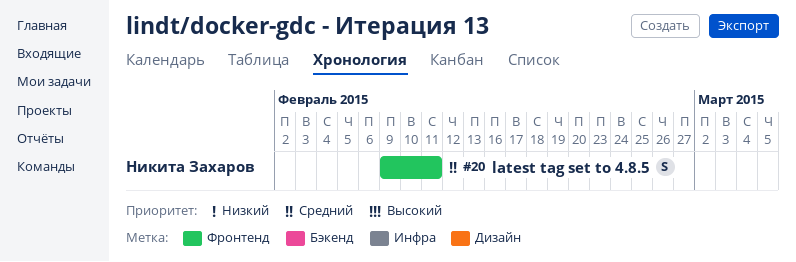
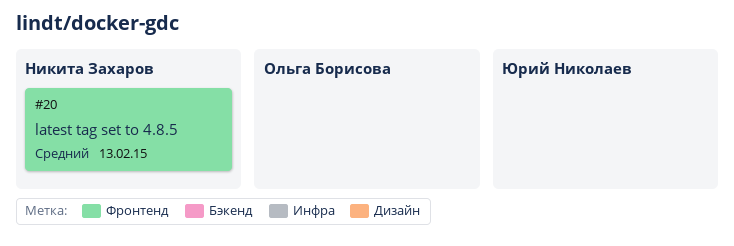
#20, due: Feb 11 -> Feb 13

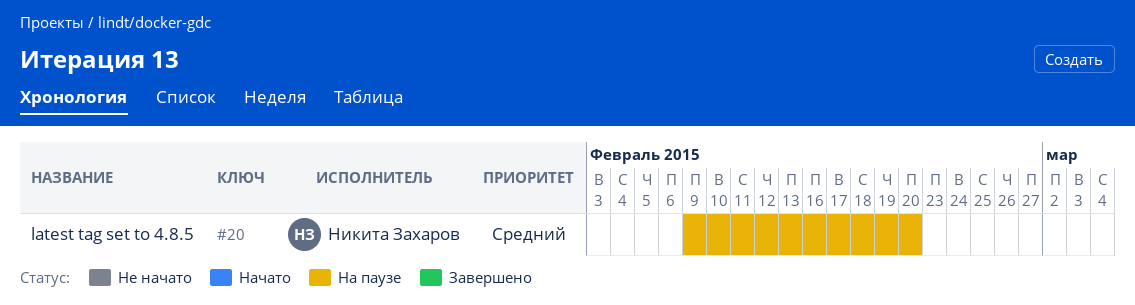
#20, due: Feb 13 -> Feb 20

